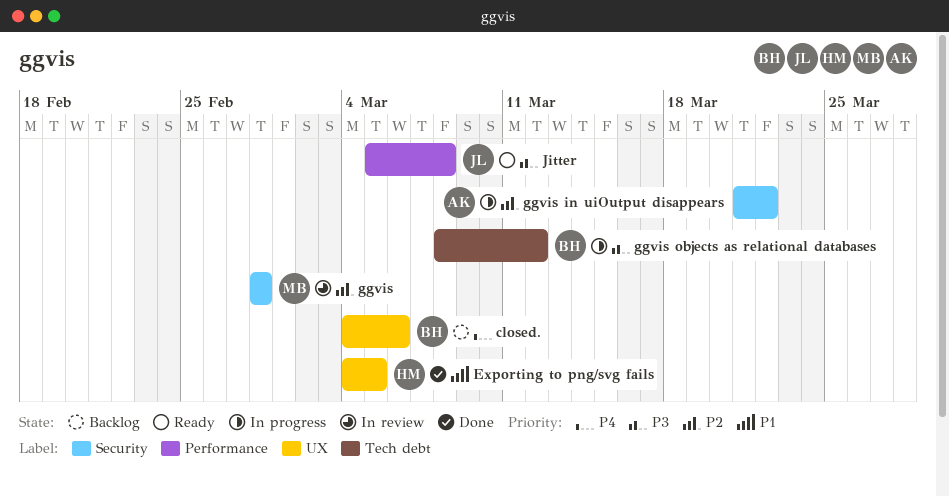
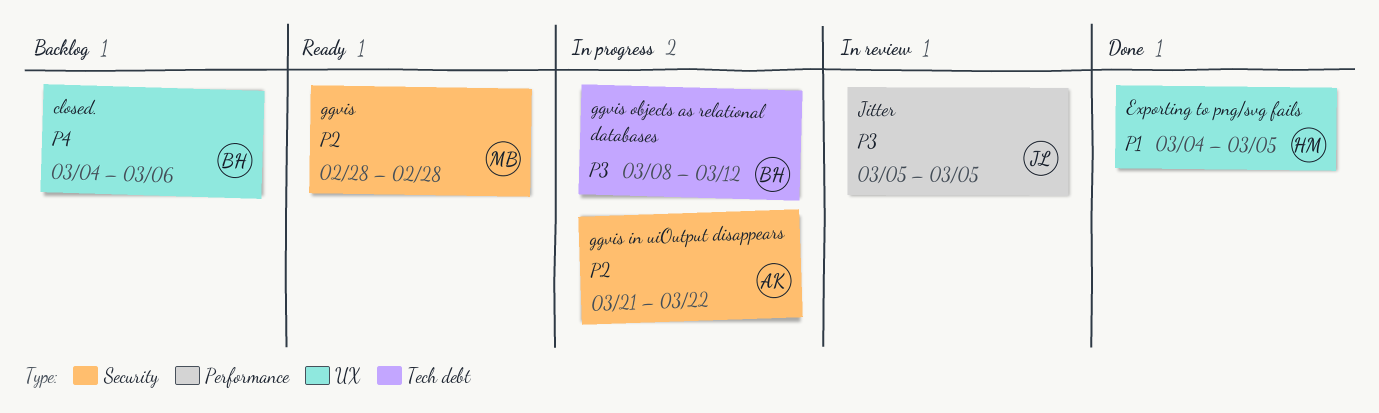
ggvis, status: In review -> Ready
Jitter, status: Ready -> In review
Jitter, due: Mar 8 -> Mar 5

